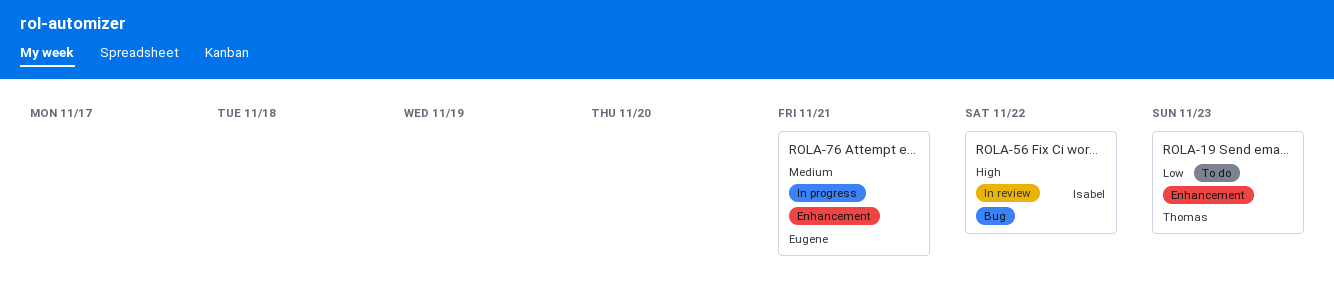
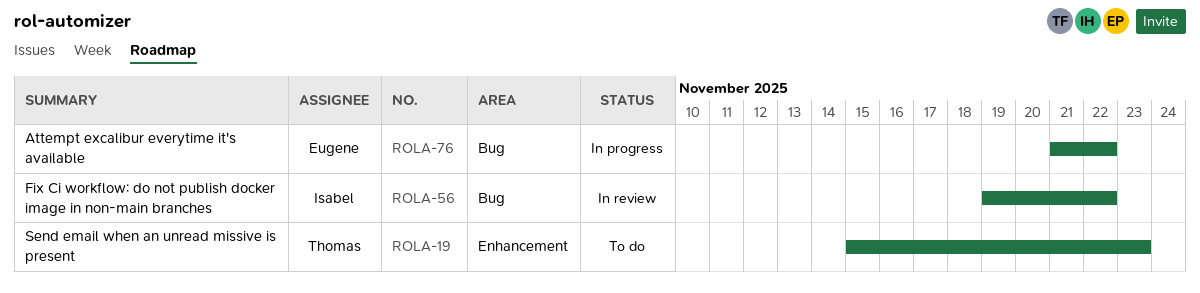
ROLA-76, label: Enhancement -> Bug
ROLA-76, due: Nov 21 -> Nov 22

